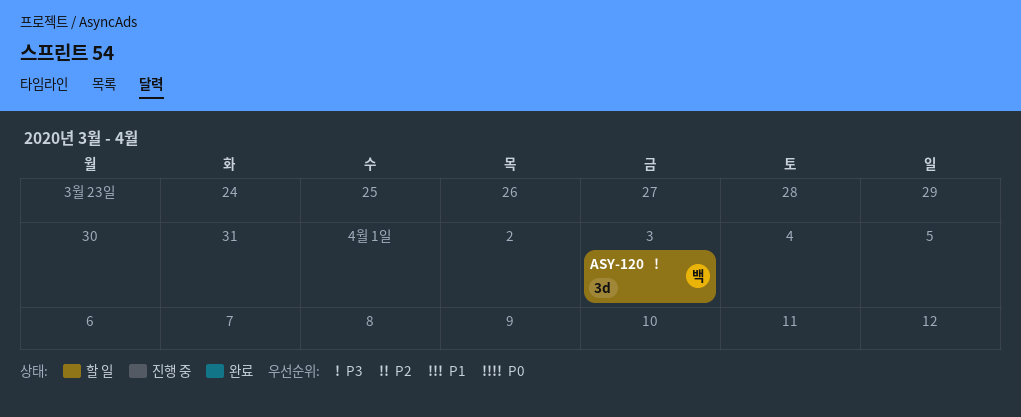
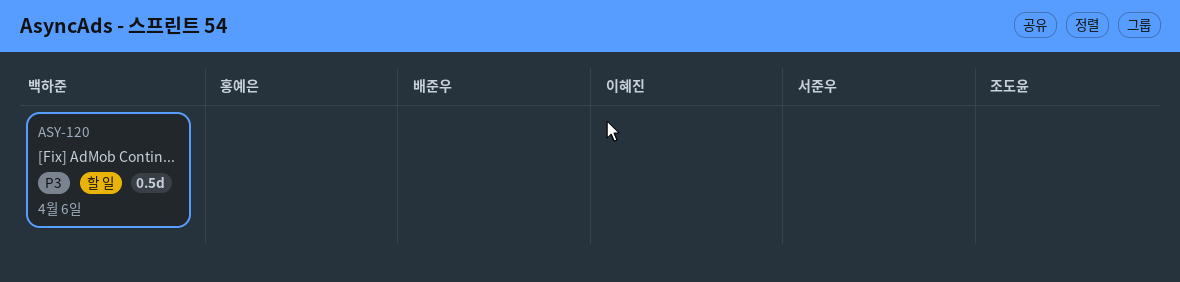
ASY-120, estimate: 3d -> 0.5d
ASY-120, due: Apr 3 -> Apr 6

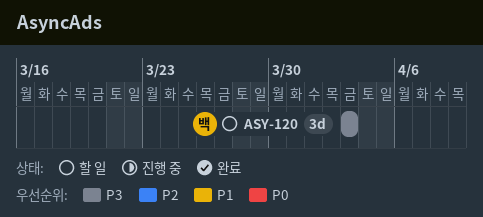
ASY-120, estimate: 0.5d -> 3d
ASY-120, due: Apr 6 -> Apr 3

